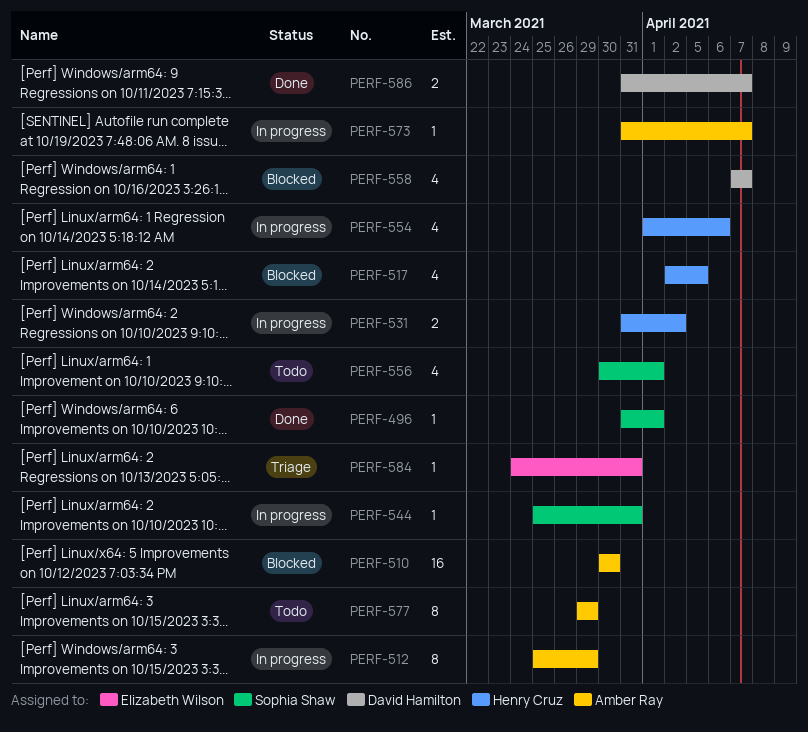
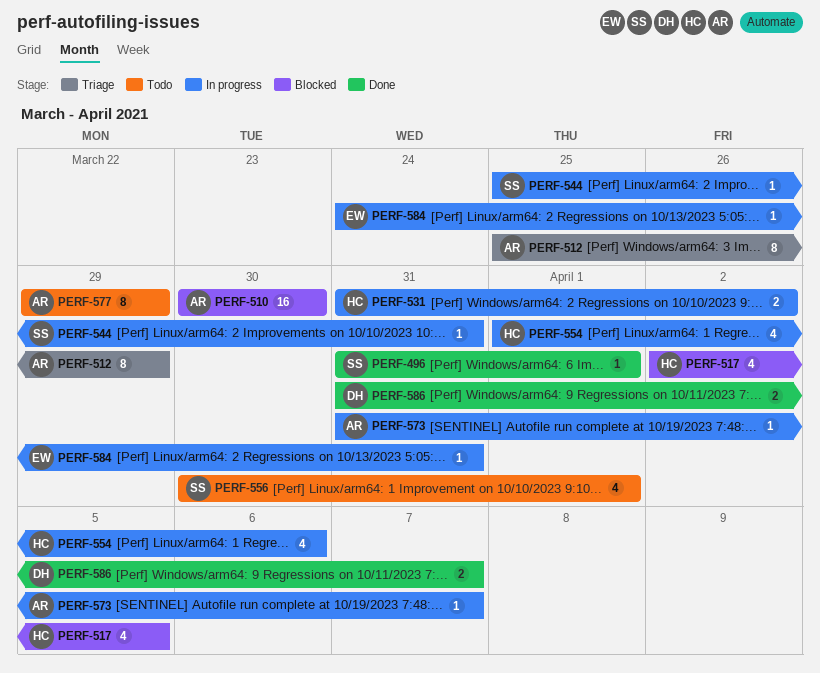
PERF-512, status: In progress -> Triage
PERF-558: present -> none
PERF-584, status: Triage -> In progress

